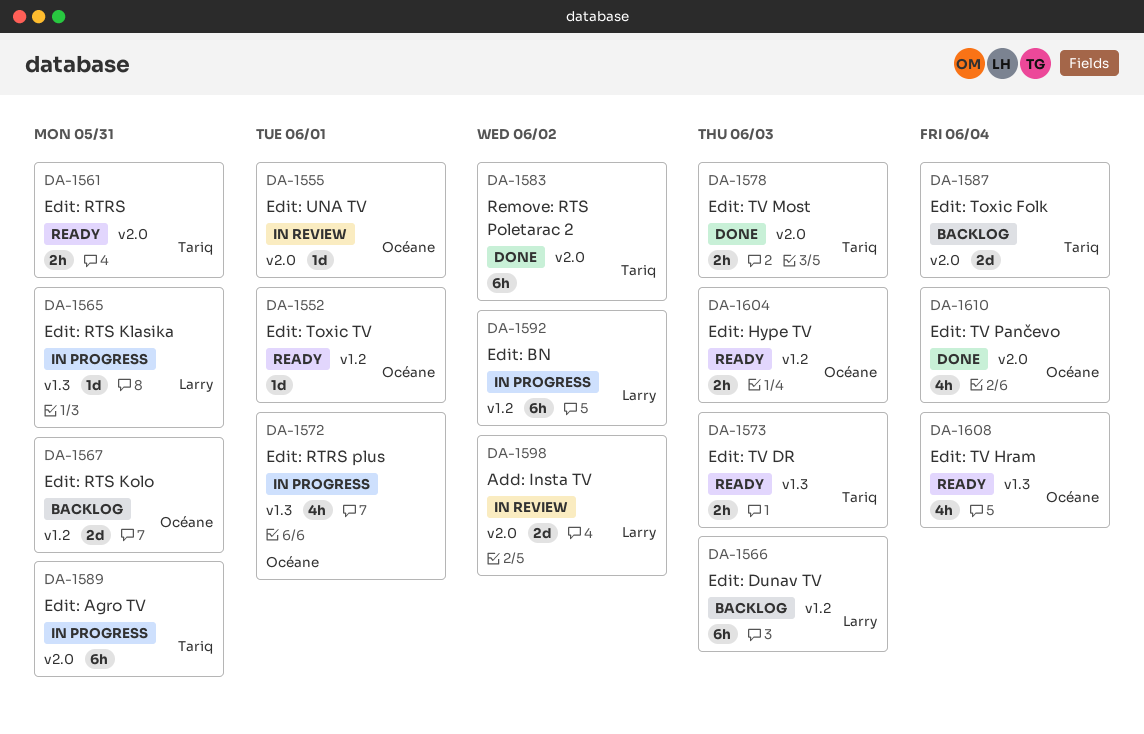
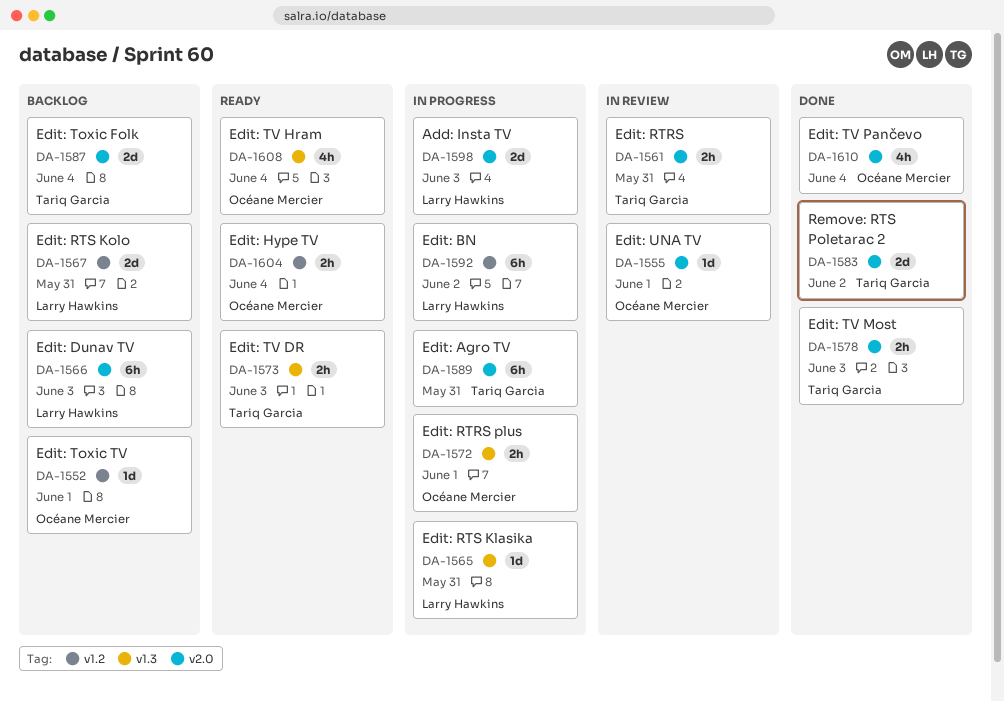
DA-1552, status: Ready -> Backlog
DA-1561, status: Ready -> In review
DA-1566, label: v1.2 -> v2.0
DA-1567, owner: Océane Mercier -> Larry Hawkins
DA-1572, estimate: 4h -> 2h
DA-1583, estimate: 6h -> 2d
DA-1598, status: In review -> In progress
DA-1598, due: Jun 2 -> Jun 3
DA-1604, due: Jun 3 -> Jun 4

